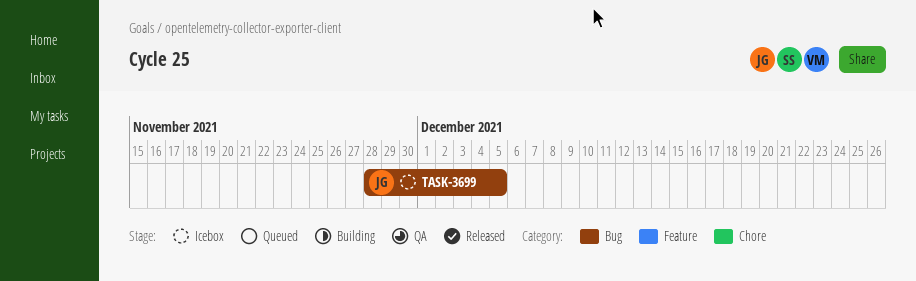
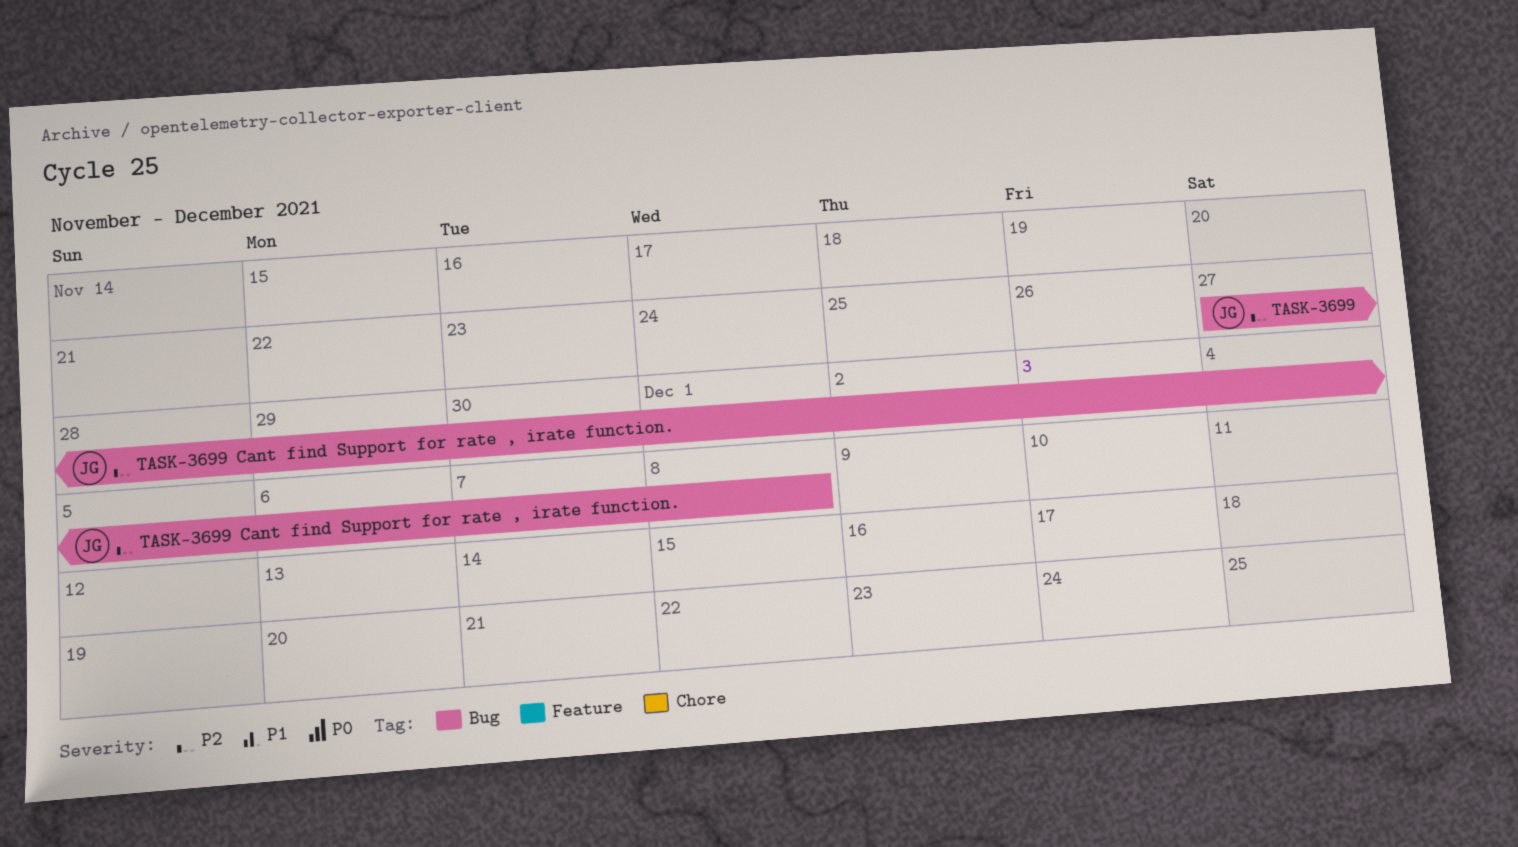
TASK-3699, start: Nov 28 -> Nov 27
TASK-3699, due: Dec 5 -> Dec 8

